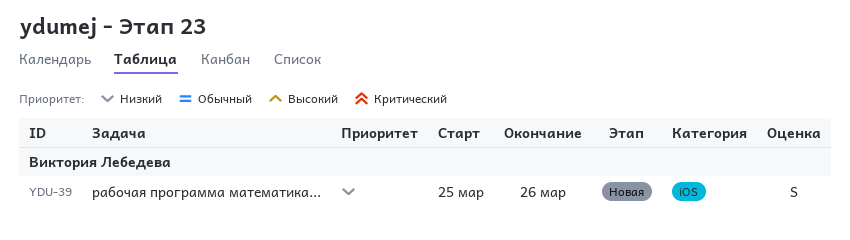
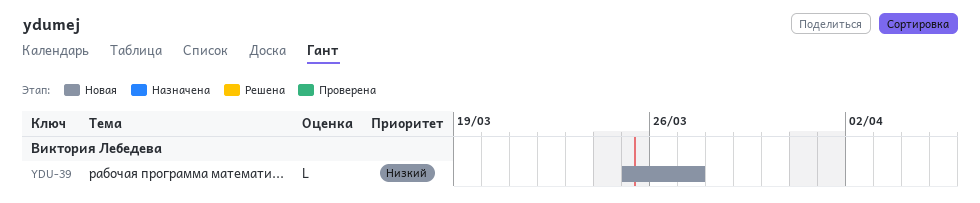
YDU-39, estimate: S -> L
YDU-39, due: Mar 26 -> Mar 27

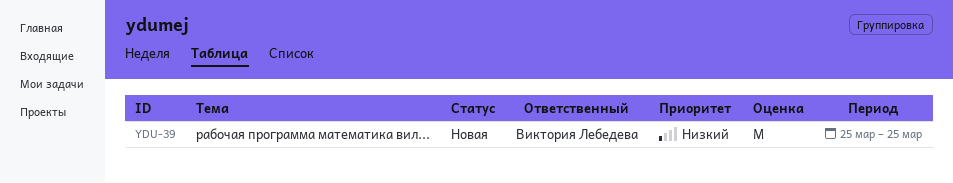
YDU-39, estimate: L -> M
YDU-39, due: Mar 27 -> Mar 25

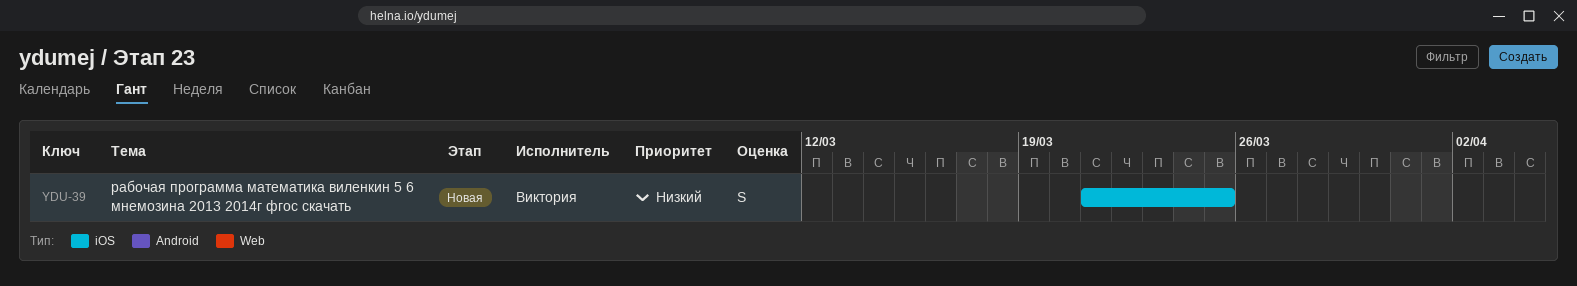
YDU-39, estimate: M -> S
YDU-39, start: Mar 25 -> Mar 21

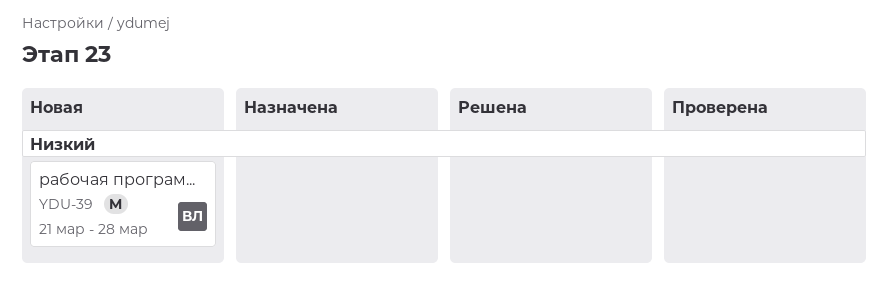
YDU-39, estimate: S -> M
YDU-39, due: Mar 25 -> Mar 28

